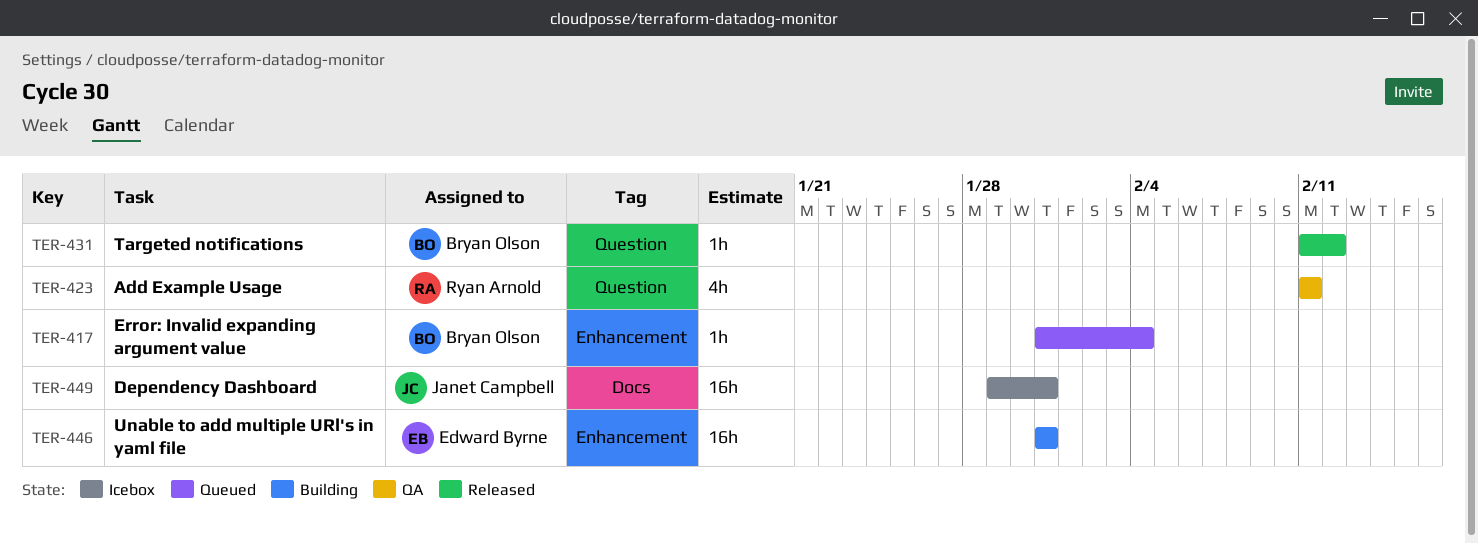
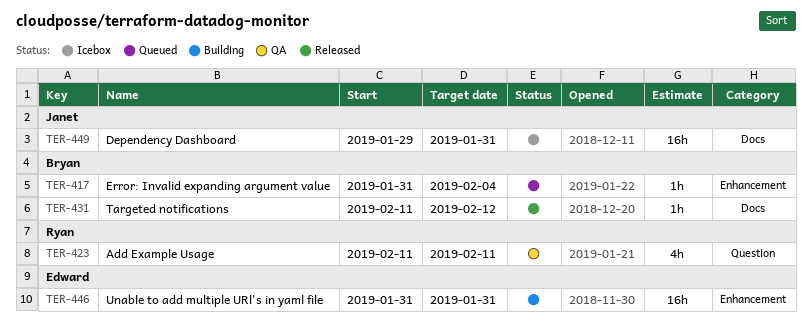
TER-431, label: Question -> Docs

